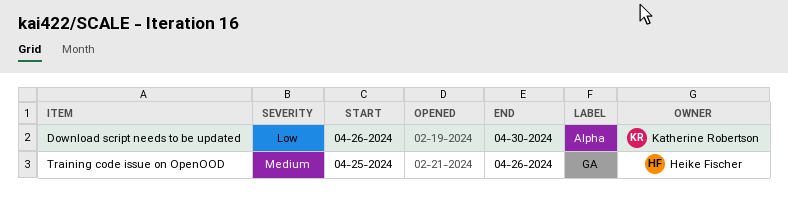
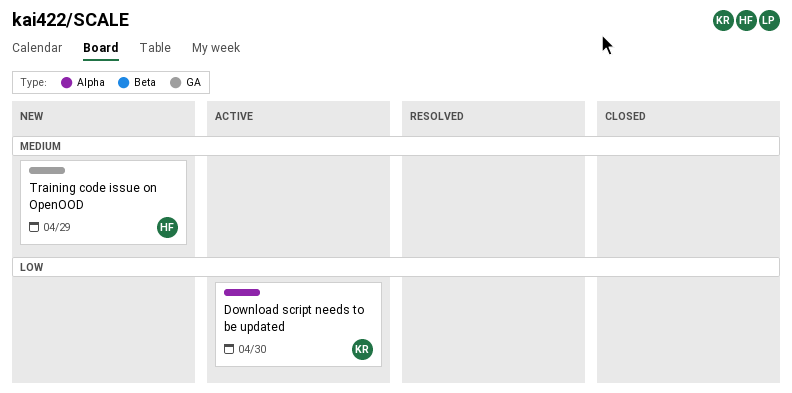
Training code issue on OpenOOD, due: Apr 26 -> Apr 29

